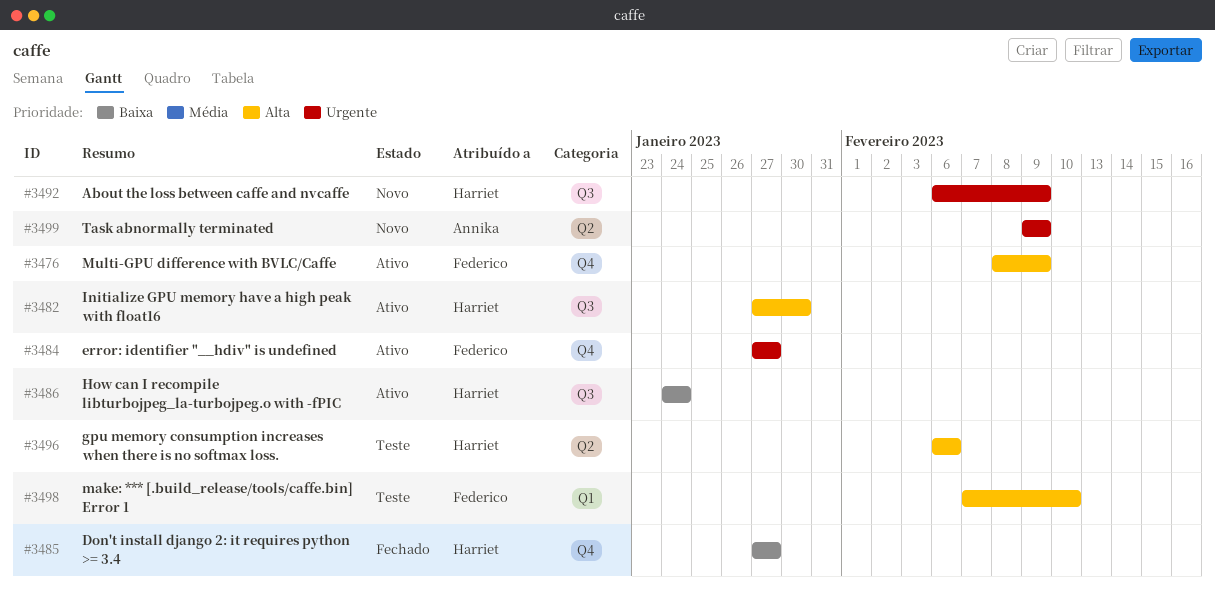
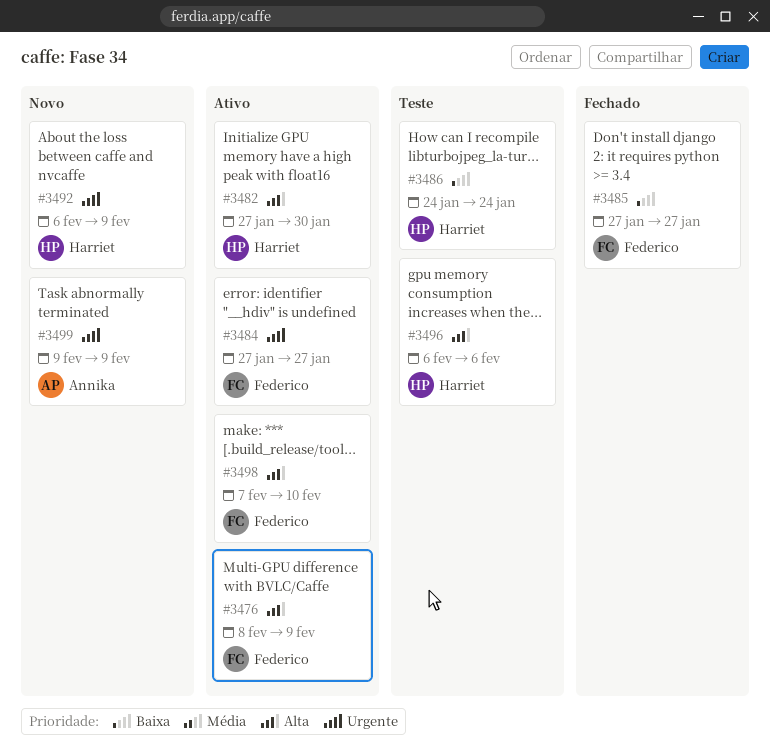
#3485, owner: Harriet -> Federico
#3486, status: Ativo -> Teste
#3498, status: Teste -> Ativo

